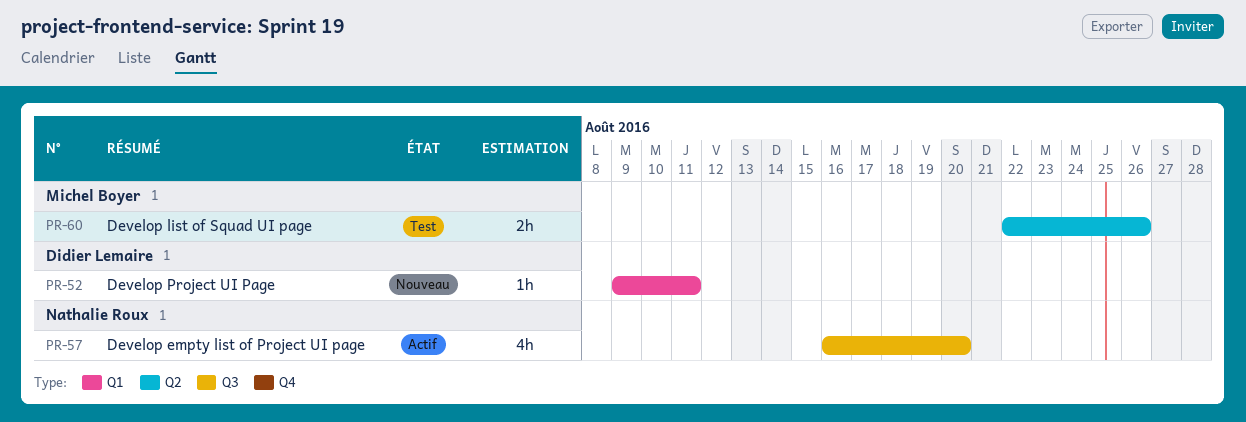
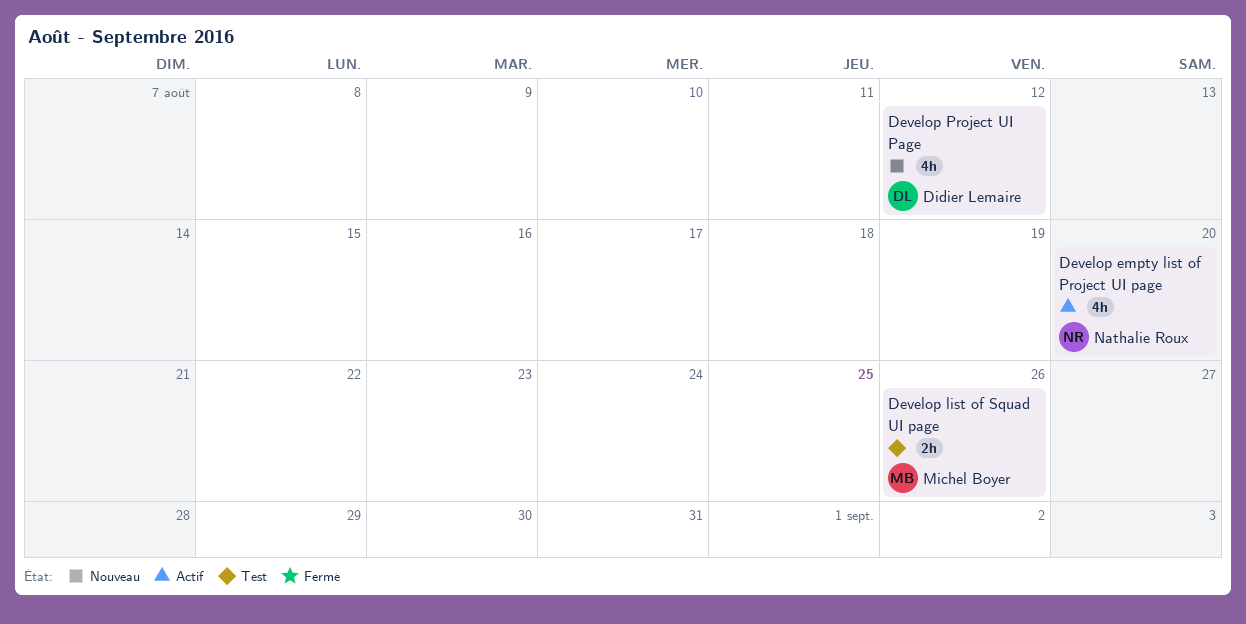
Develop Project UI Page, estimate: 1h -> 4h
Develop Project UI Page, due: Aug 11 -> Aug 12

